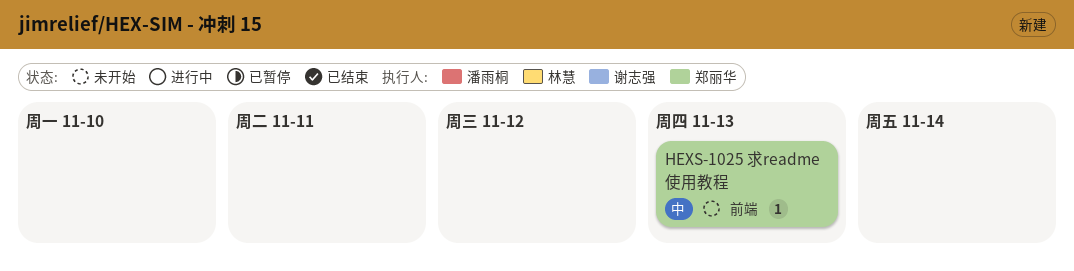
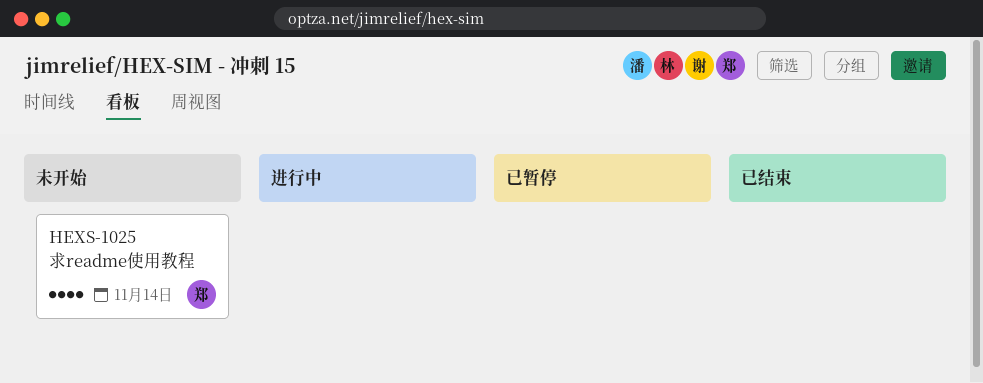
HEXS-1025, estimate: 1 -> 4
HEXS-1025, due: Nov 13 -> Nov 14

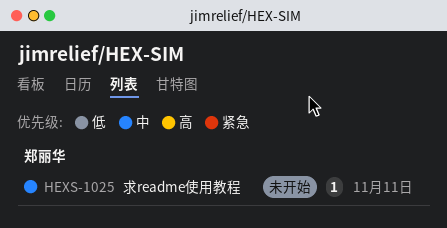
HEXS-1025, estimate: 4 -> 1
HEXS-1025, due: Nov 14 -> Nov 11

